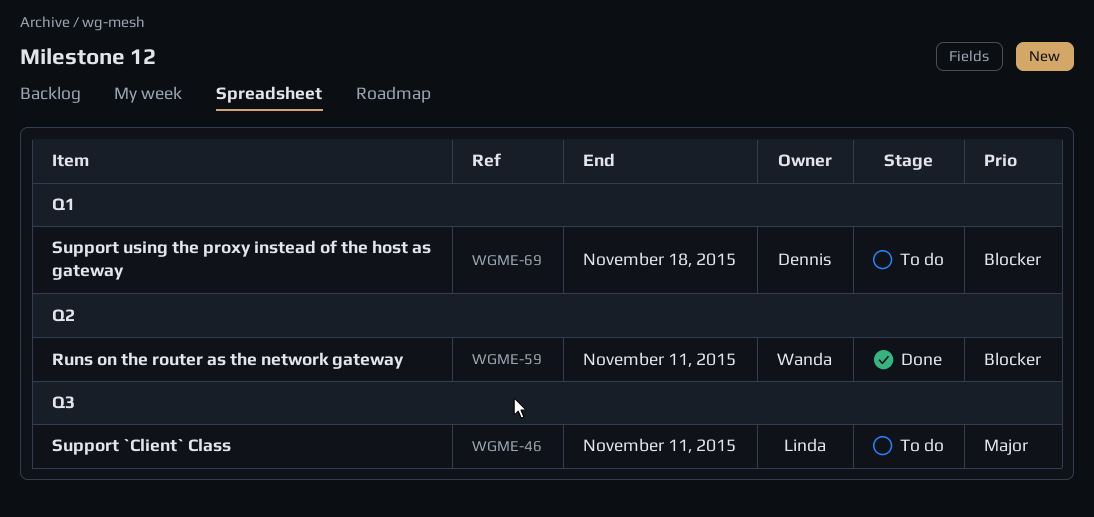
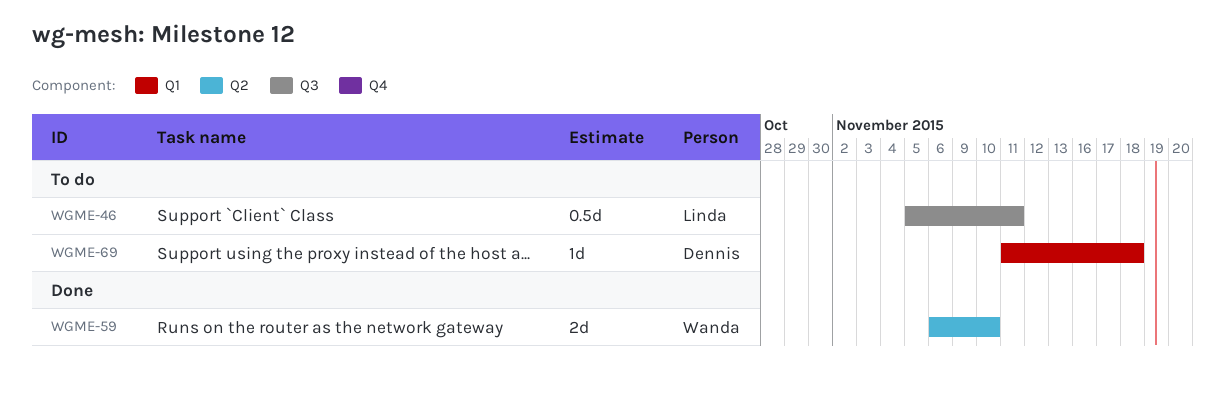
WGME-59, due: Nov 11 -> Nov 10

